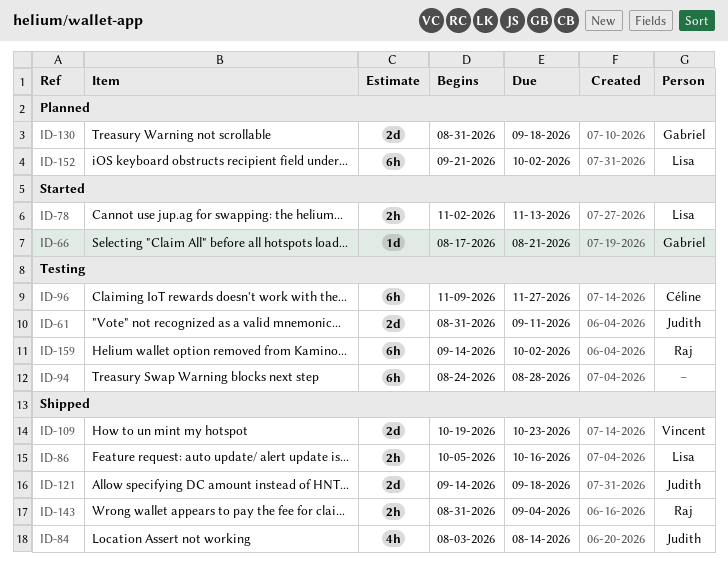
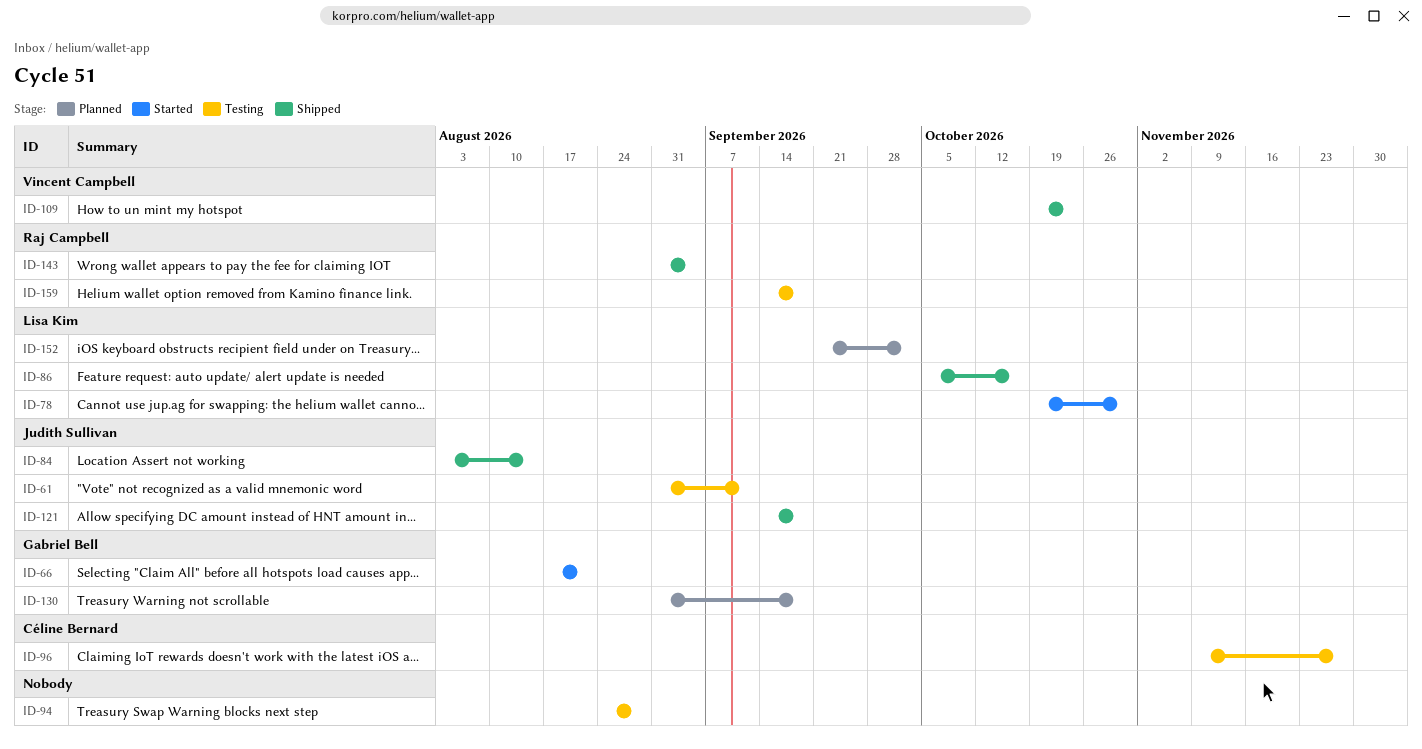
ID-78, start: Nov 2 -> Oct 19
ID-78, due: Nov 13 -> Oct 30
ID-159, due: Oct 2 -> Sep 18

